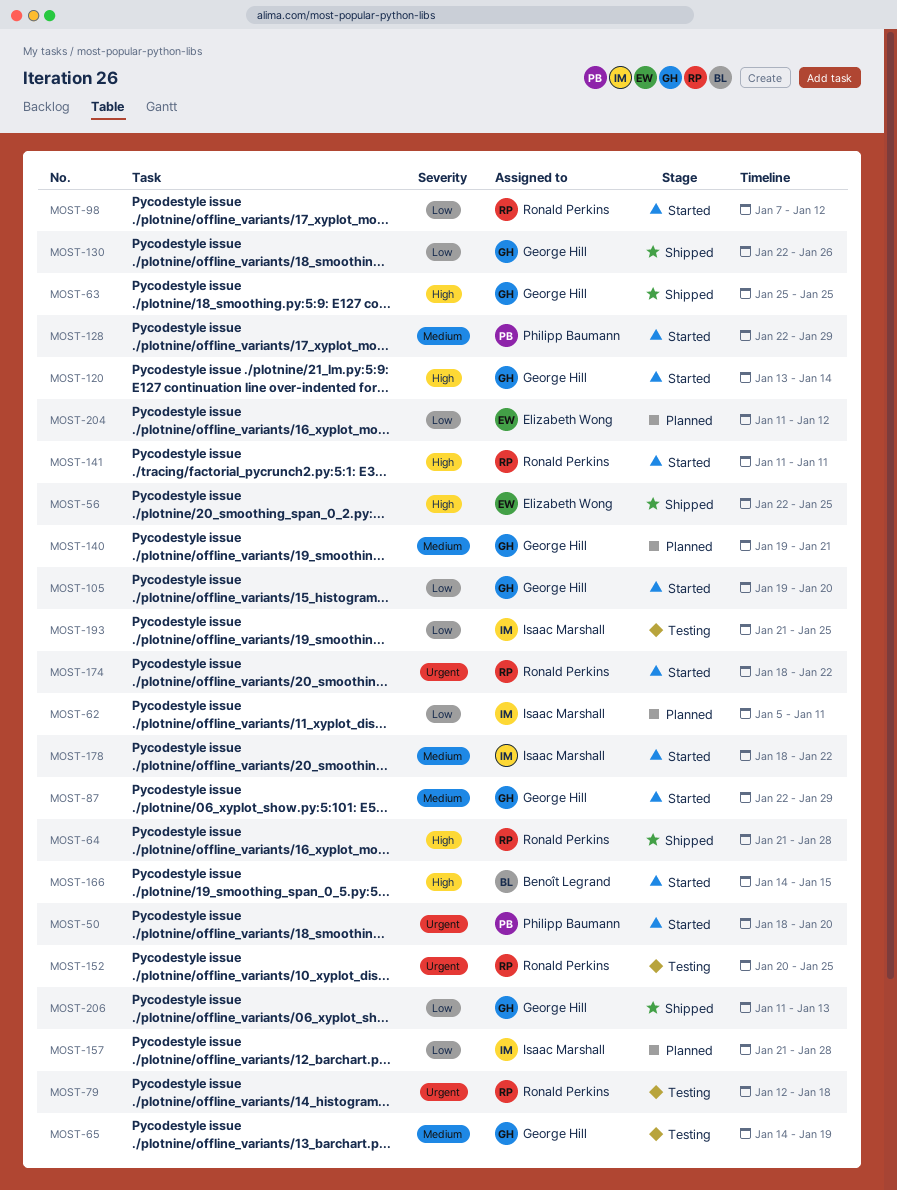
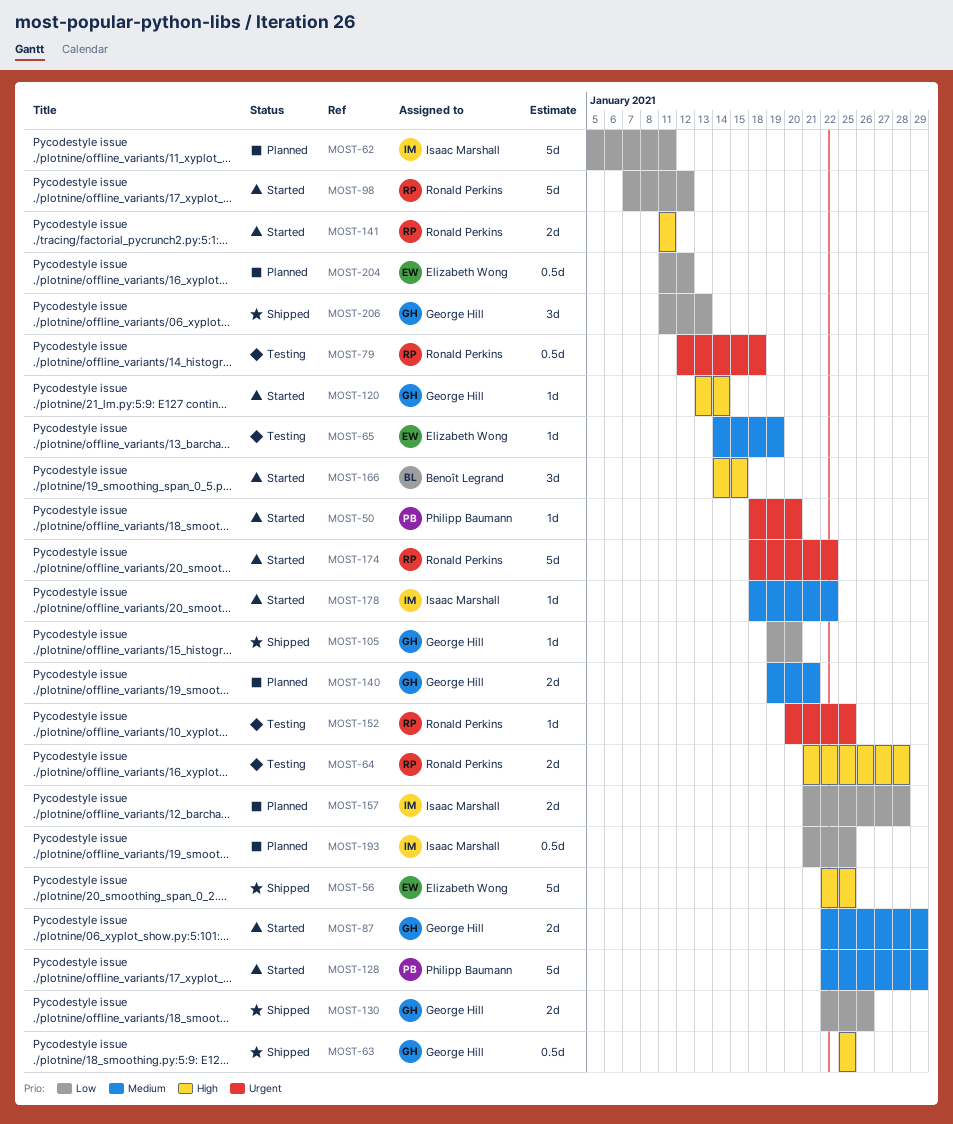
MOST-64, status: Shipped -> Testing
MOST-65, owner: George Hill -> Elizabeth Wong
MOST-105, status: Started -> Shipped
MOST-193, status: Testing -> Planned

